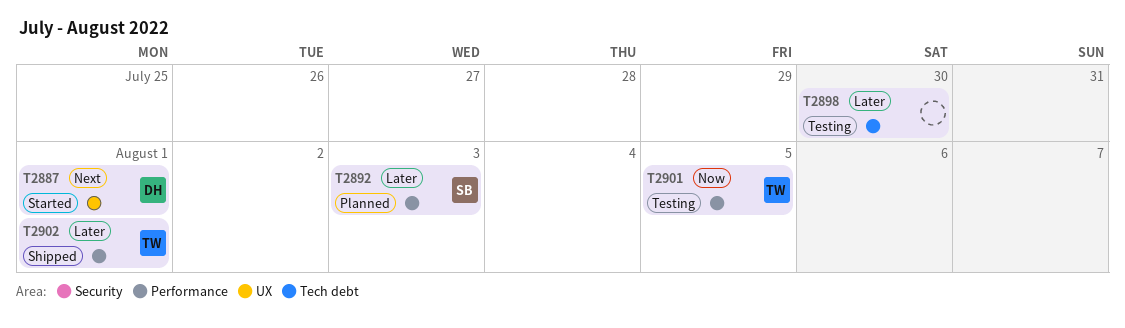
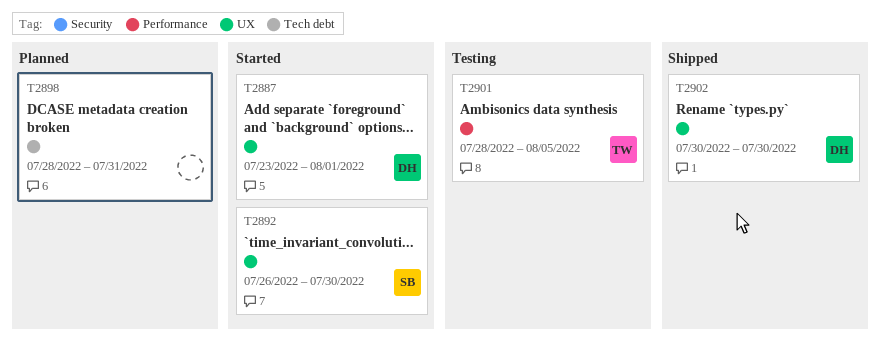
T2892, status: Planned -> Started
T2892, label: Performance -> UX
T2892, due: Aug 3 -> Jul 30
T2898, status: Testing -> Planned
T2898, due: Jul 30 -> Jul 31
T2902, owner: TW -> DH
T2902, label: Performance -> UX
T2902, due: Aug 1 -> Jul 30

